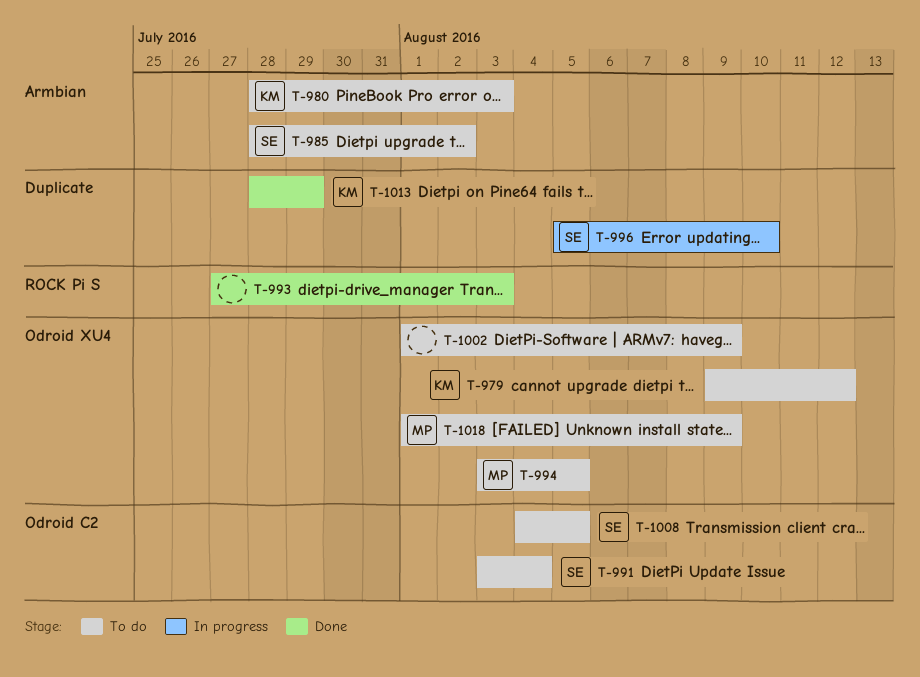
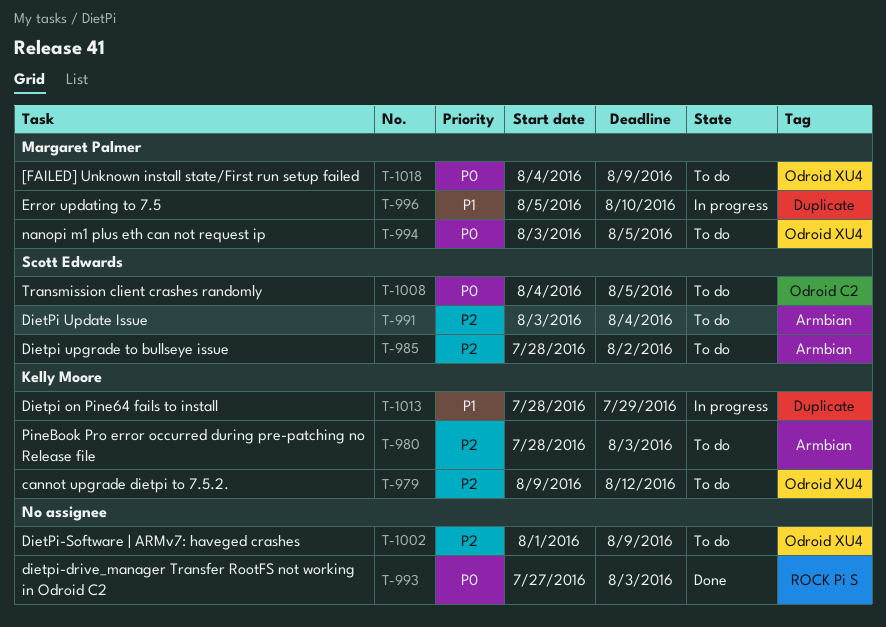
T-991, label: Odroid C2 -> Armbian
T-996, owner: Scott Edwards -> Margaret Palmer
T-1013, status: Done -> In progress
T-1018, start: Aug 1 -> Aug 4

